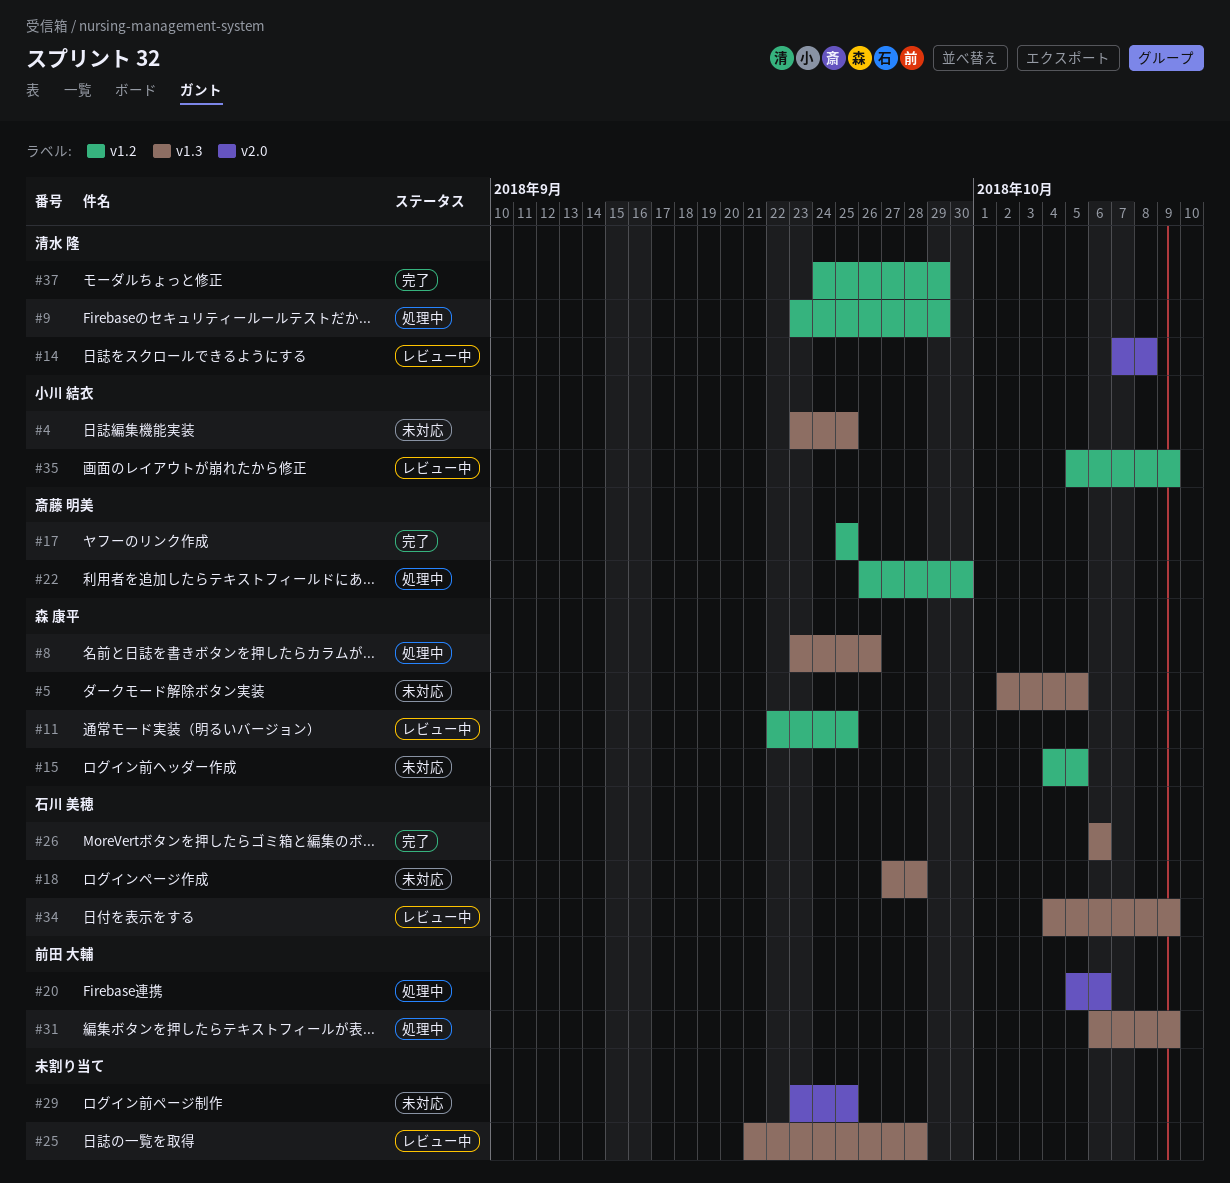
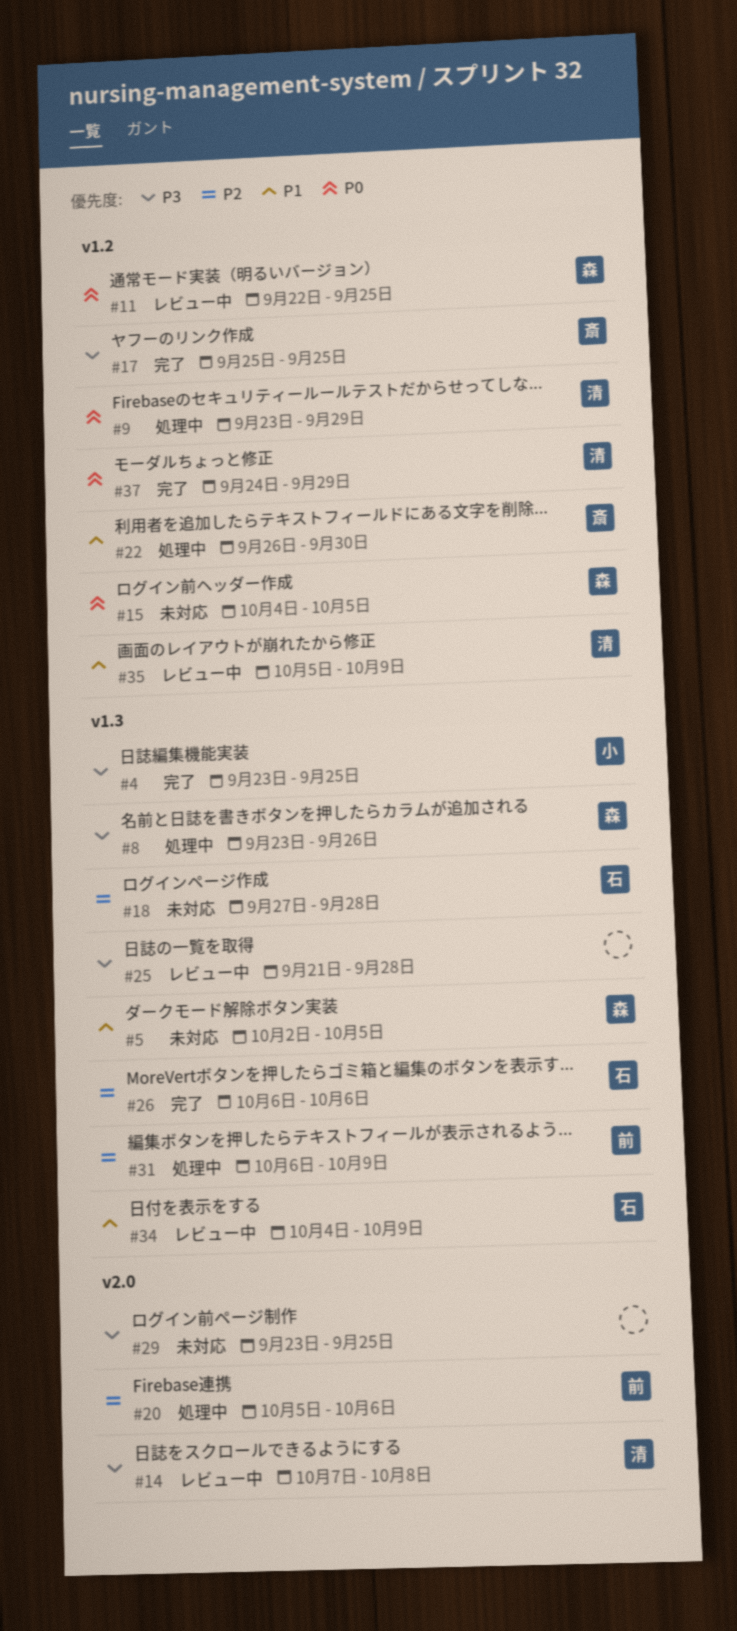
#4, status: 未対応 -> 完了
#35, owner: 小川 結衣 -> 清水 隆

